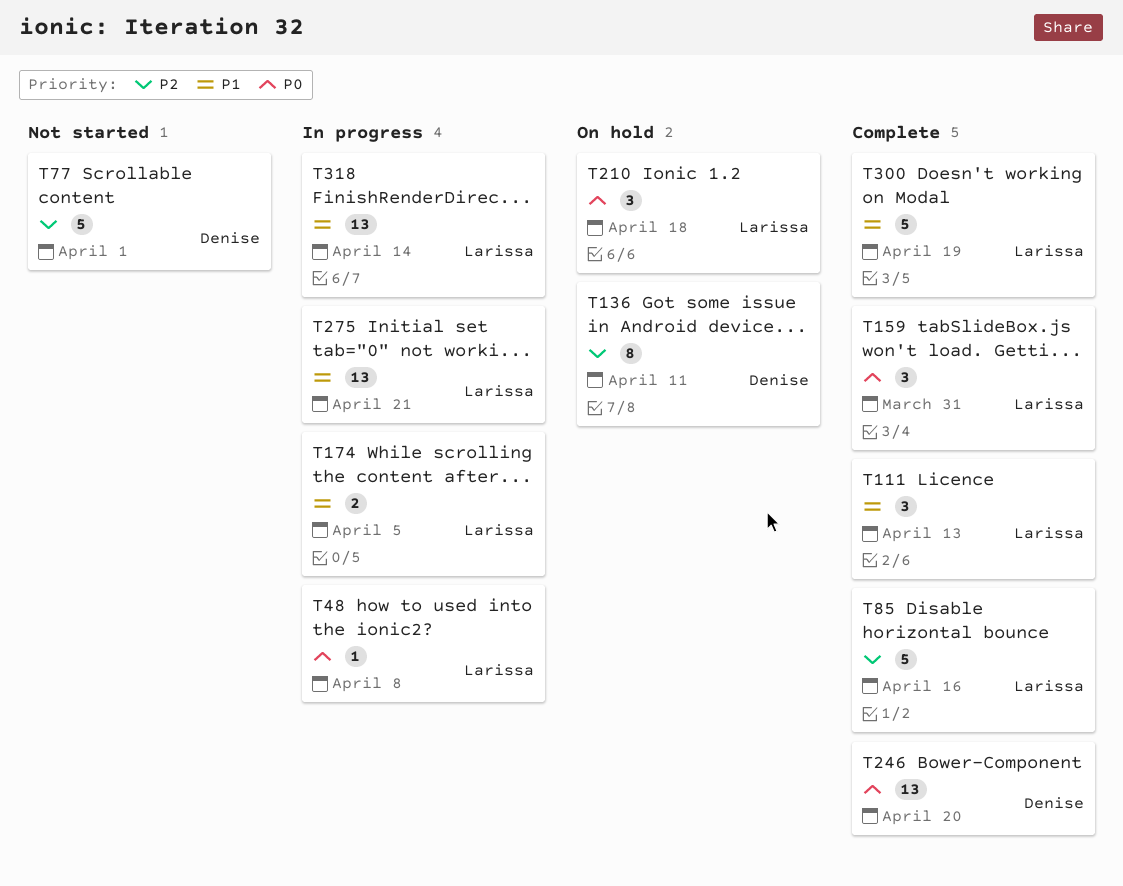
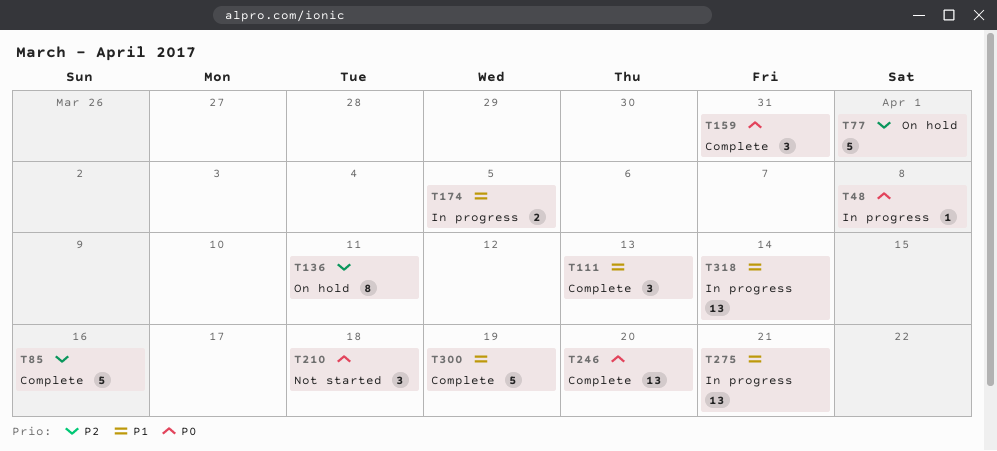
T77, status: Not started -> On hold
T210, status: On hold -> Not started

